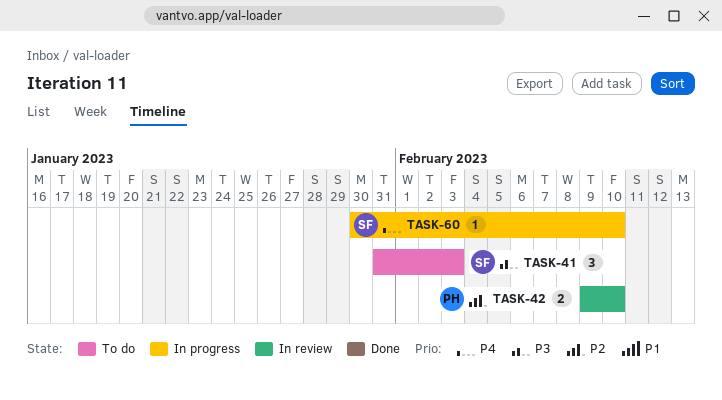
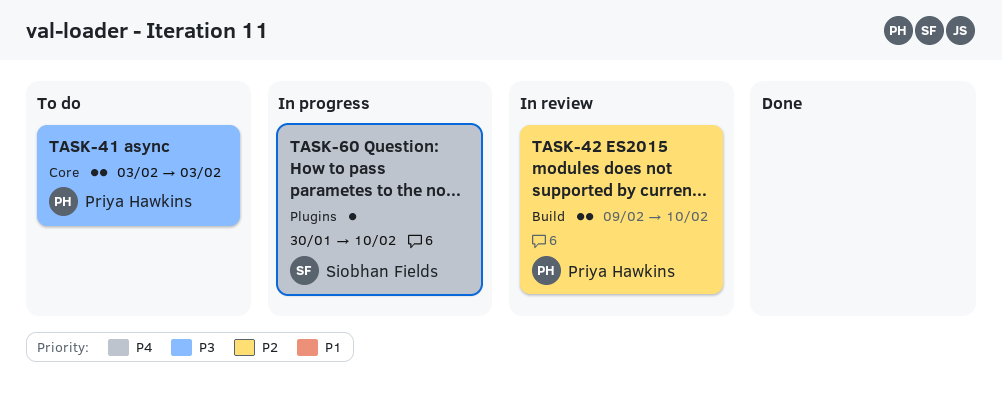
TASK-41, owner: Siobhan Fields -> Priya Hawkins
TASK-41, estimate: 3 -> 2
TASK-41, start: Jan 31 -> Feb 3

